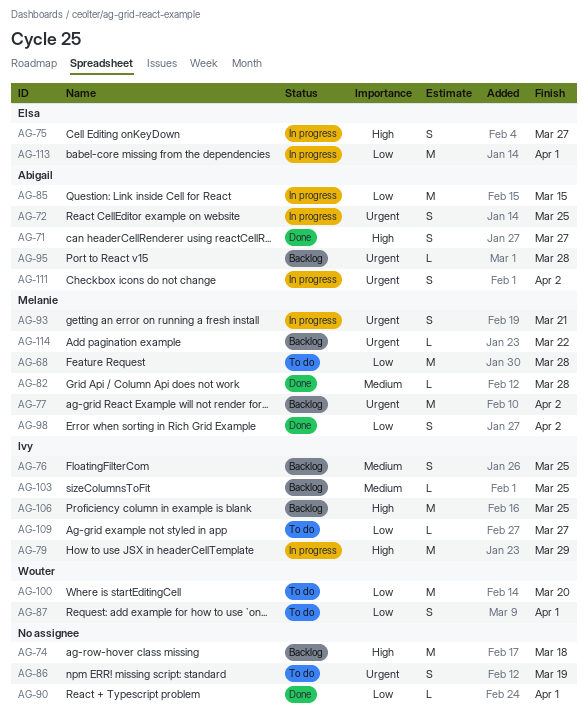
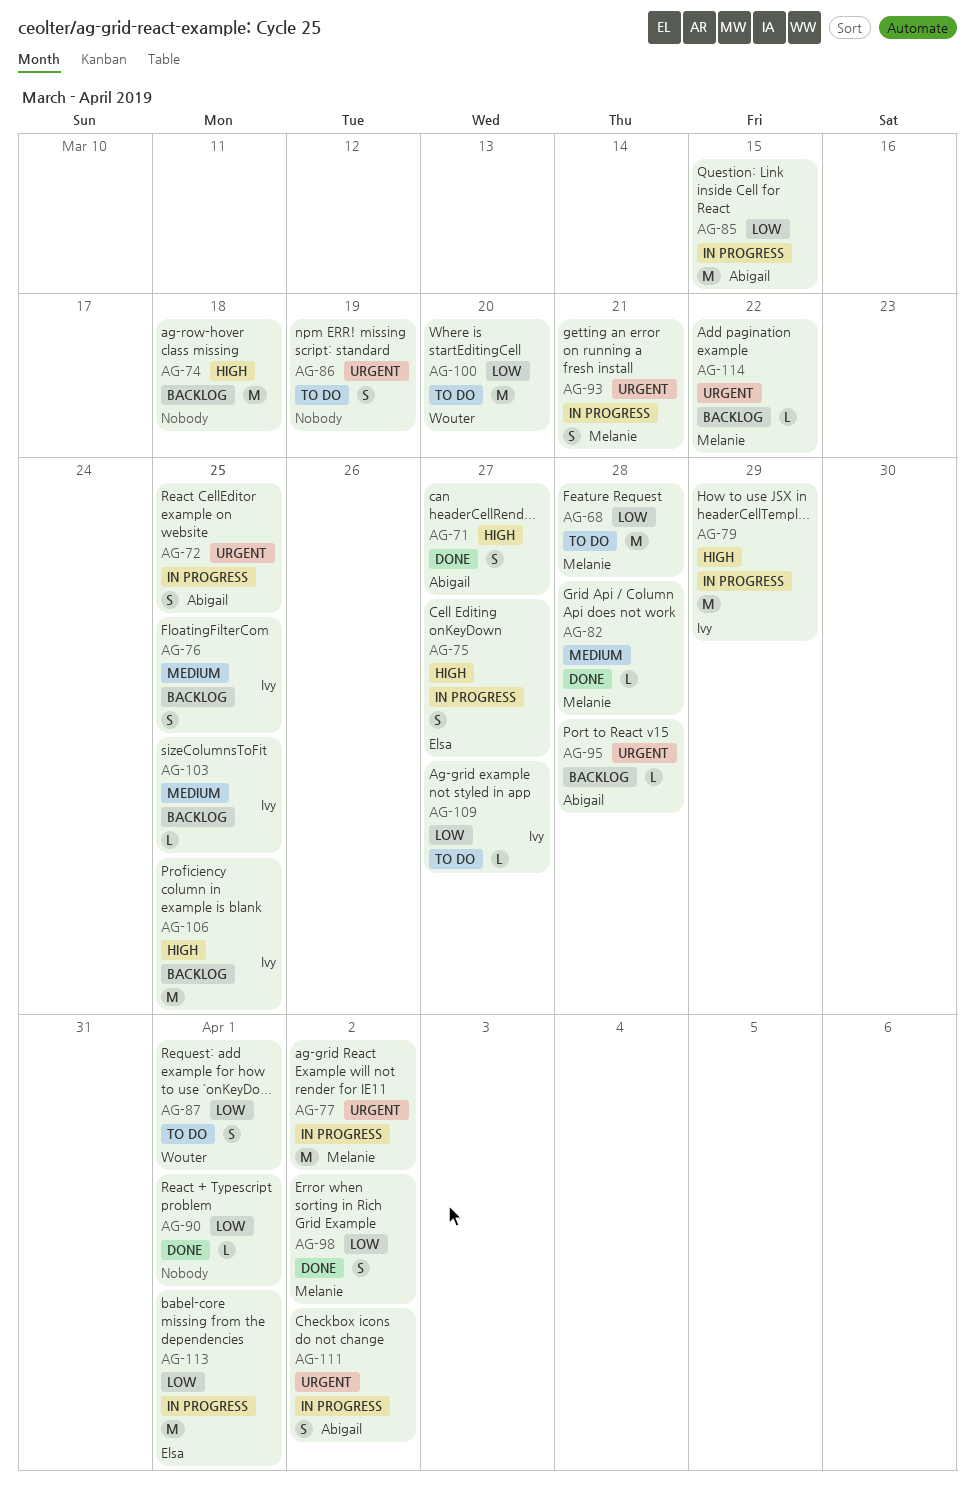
AG-77, status: Backlog -> In progress

